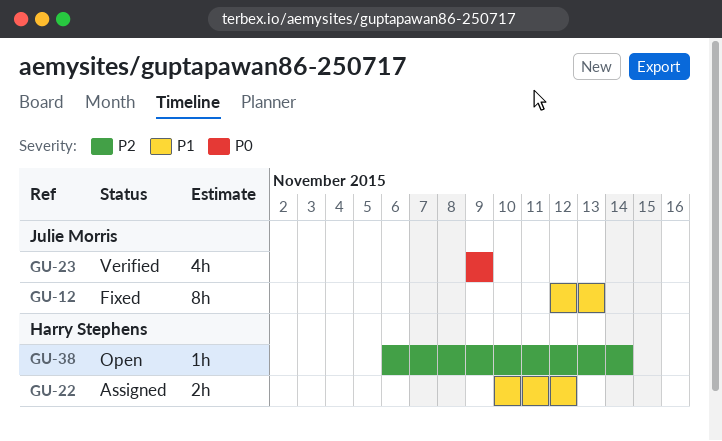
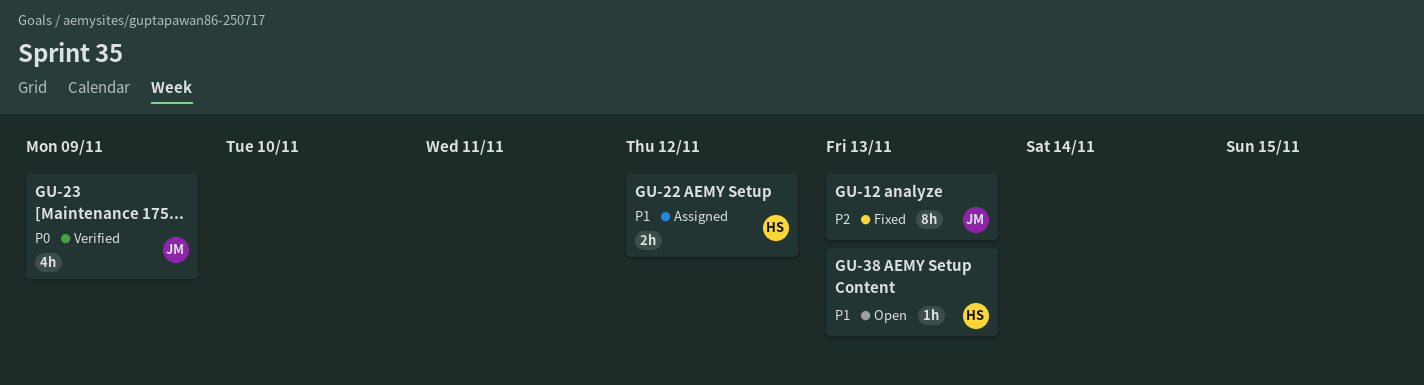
GU-12, priority: P1 -> P2
GU-38, priority: P2 -> P1
GU-38, due: Nov 14 -> Nov 13

